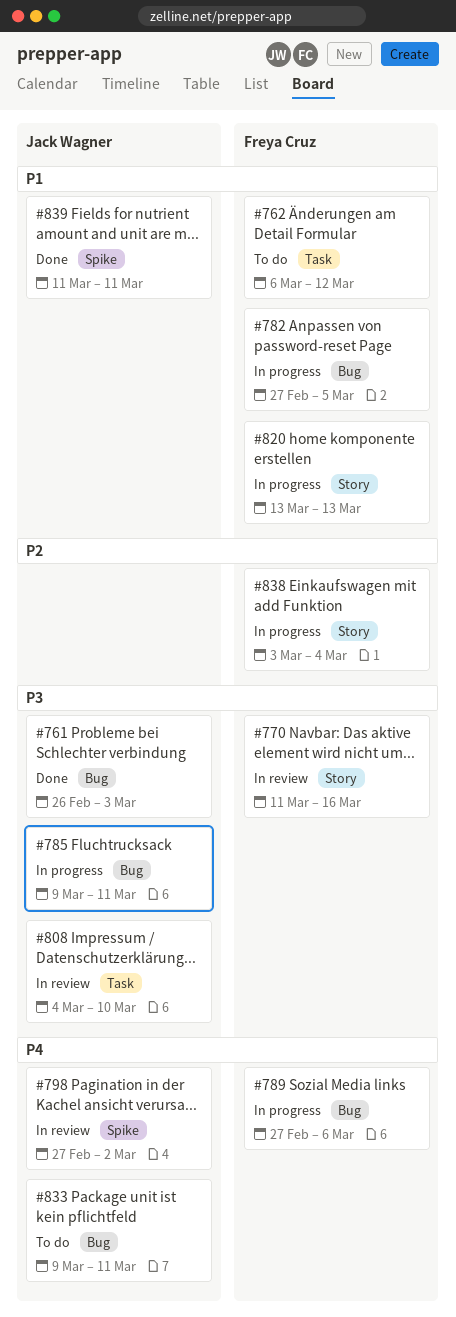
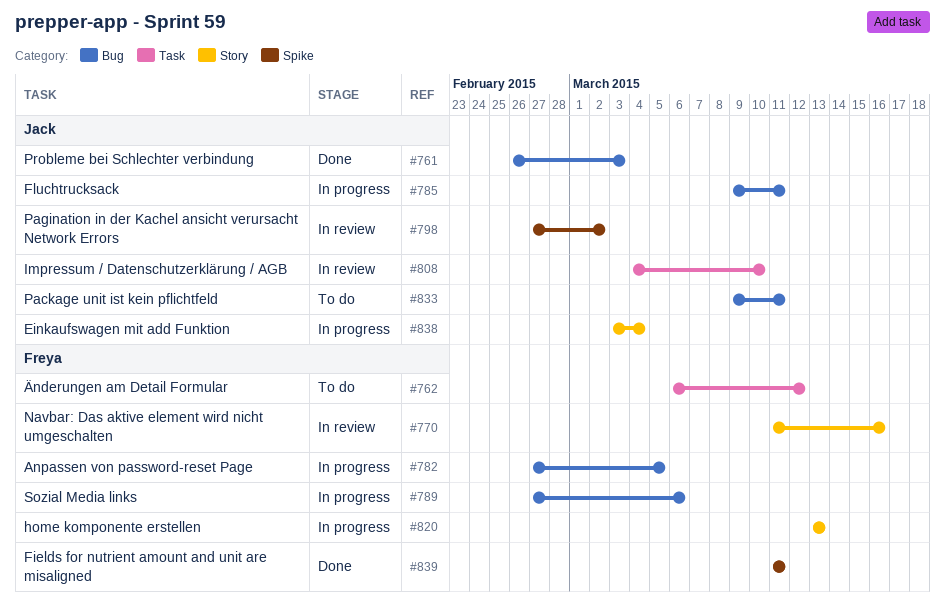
#838, owner: Freya Cruz -> Jack Wagner
#839, owner: Jack Wagner -> Freya Cruz

